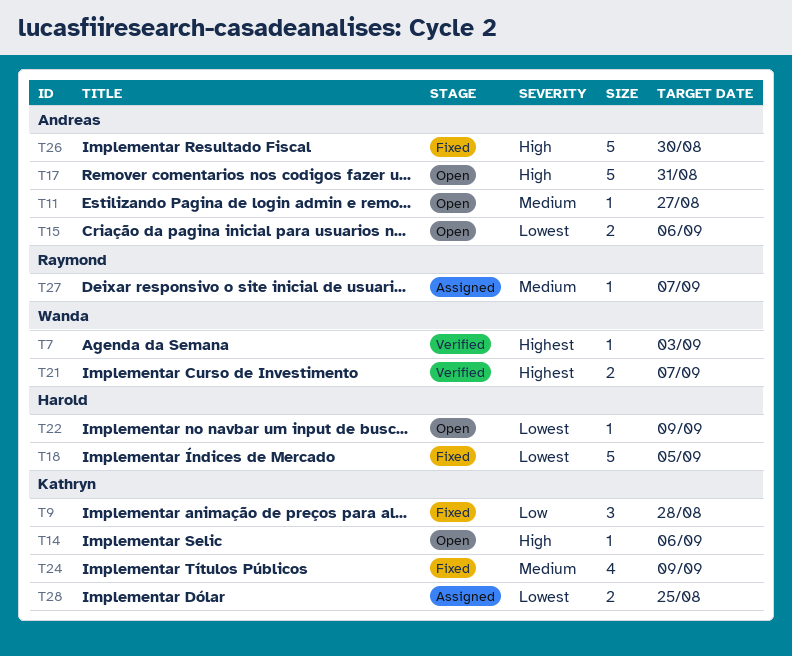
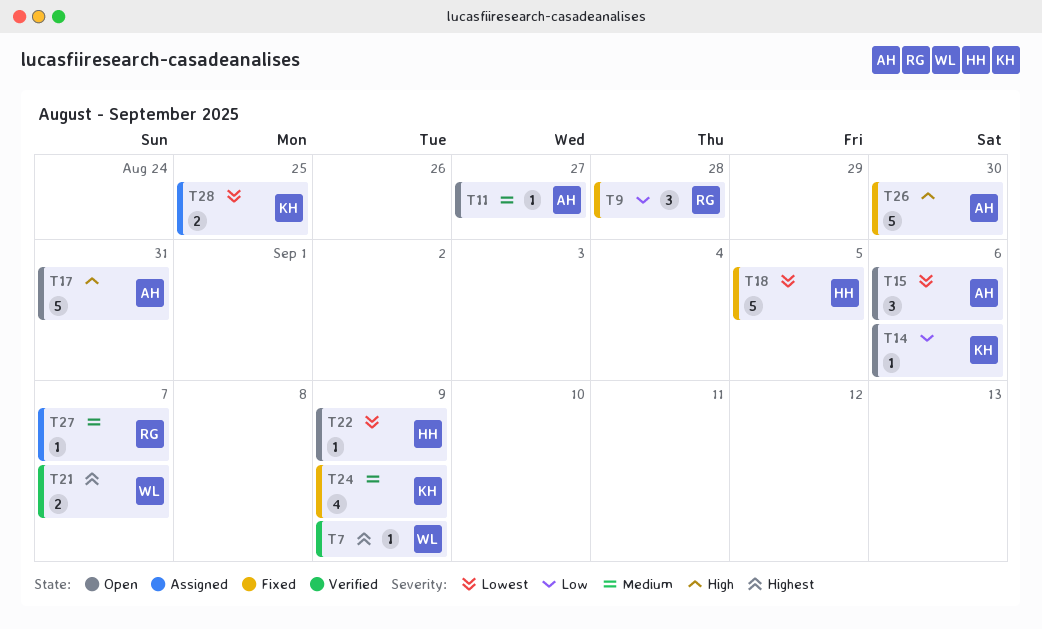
T7, due: Sep 3 -> Sep 9
T9, owner: Kathryn -> Raymond
T14, priority: High -> Low
T15, estimate: 2 -> 3

